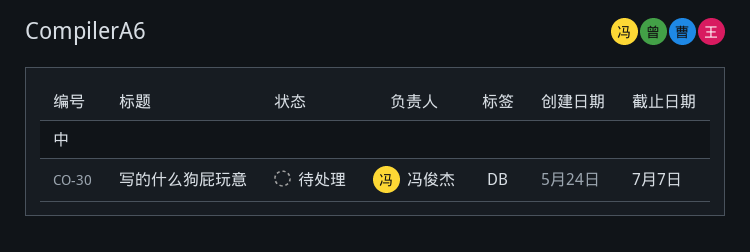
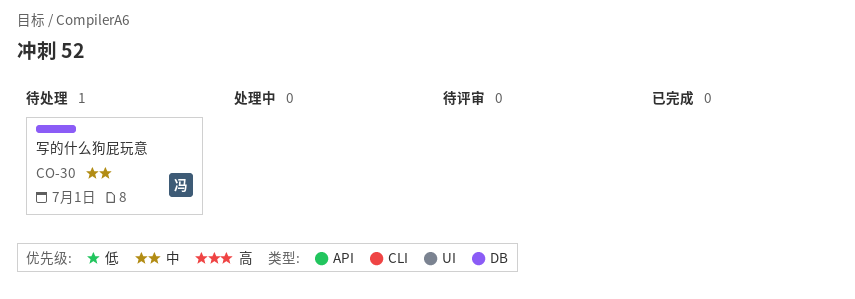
CO-30, due: Jul 7 -> Jul 1

